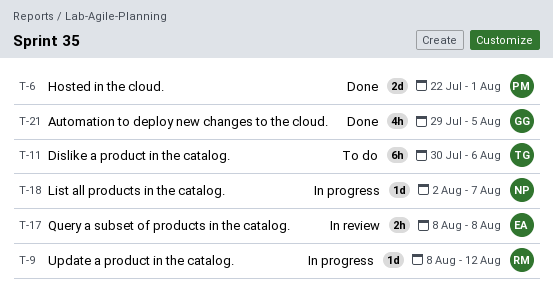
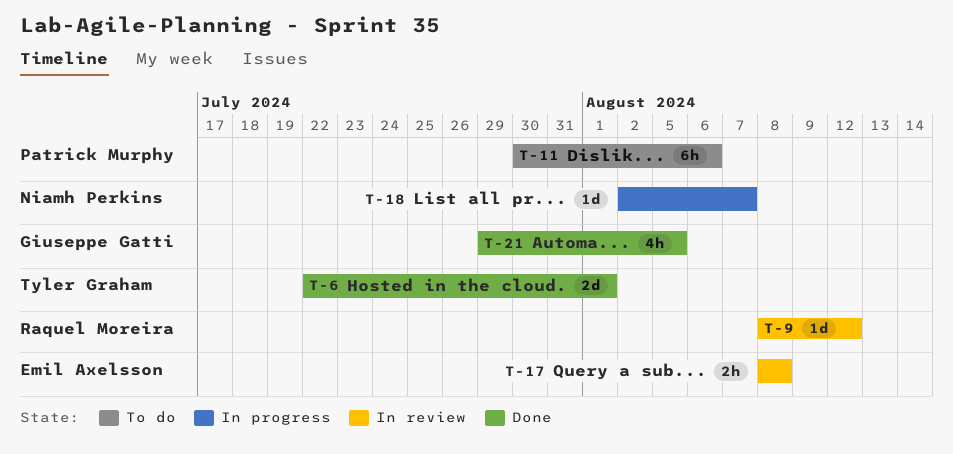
T-6, owner: Patrick Murphy -> Tyler Graham
T-9, status: In progress -> In review
T-11, owner: Tyler Graham -> Patrick Murphy

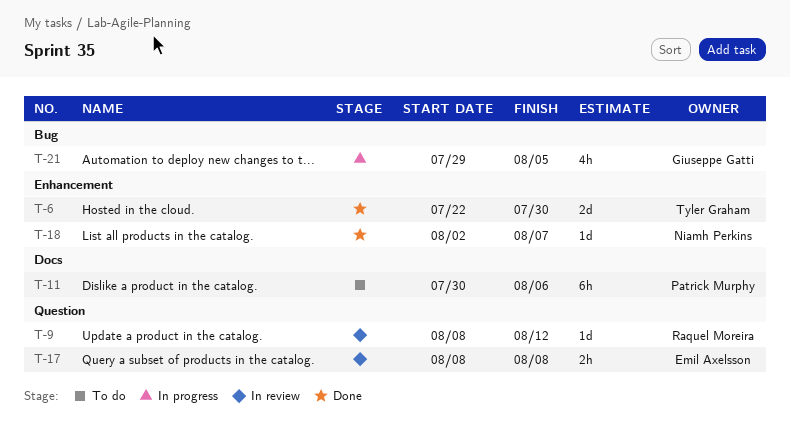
T-6, due: Aug 1 -> Jul 30
T-18, status: In progress -> Done
T-21, status: Done -> In progress

